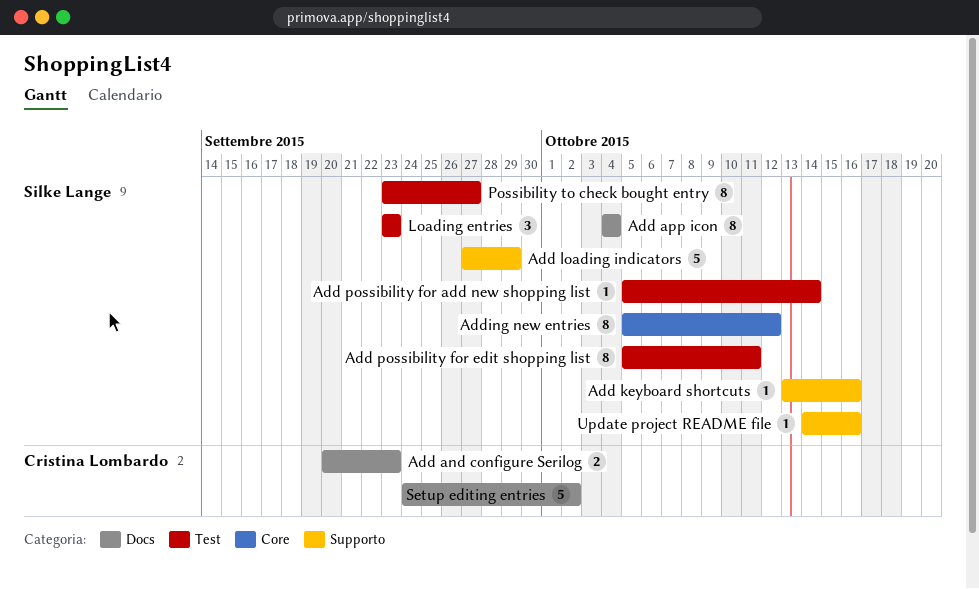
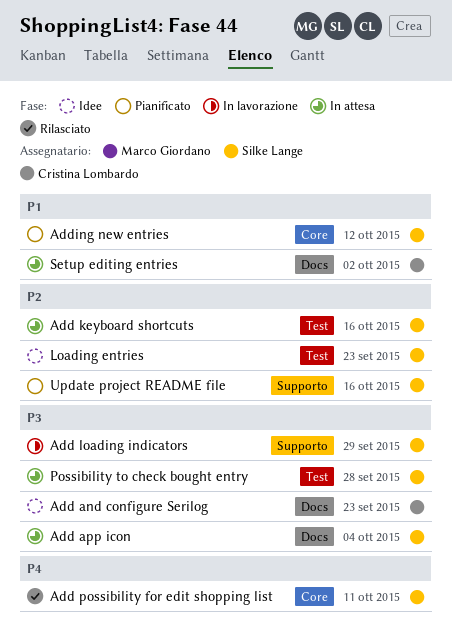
Add keyboard shortcuts, label: Supporto -> Test
Add possibility for add new shopping list: present -> none
Add possibility for edit shopping list, label: Test -> Core
Possibility to check bought entry, due: Sep 27 -> Sep 28

